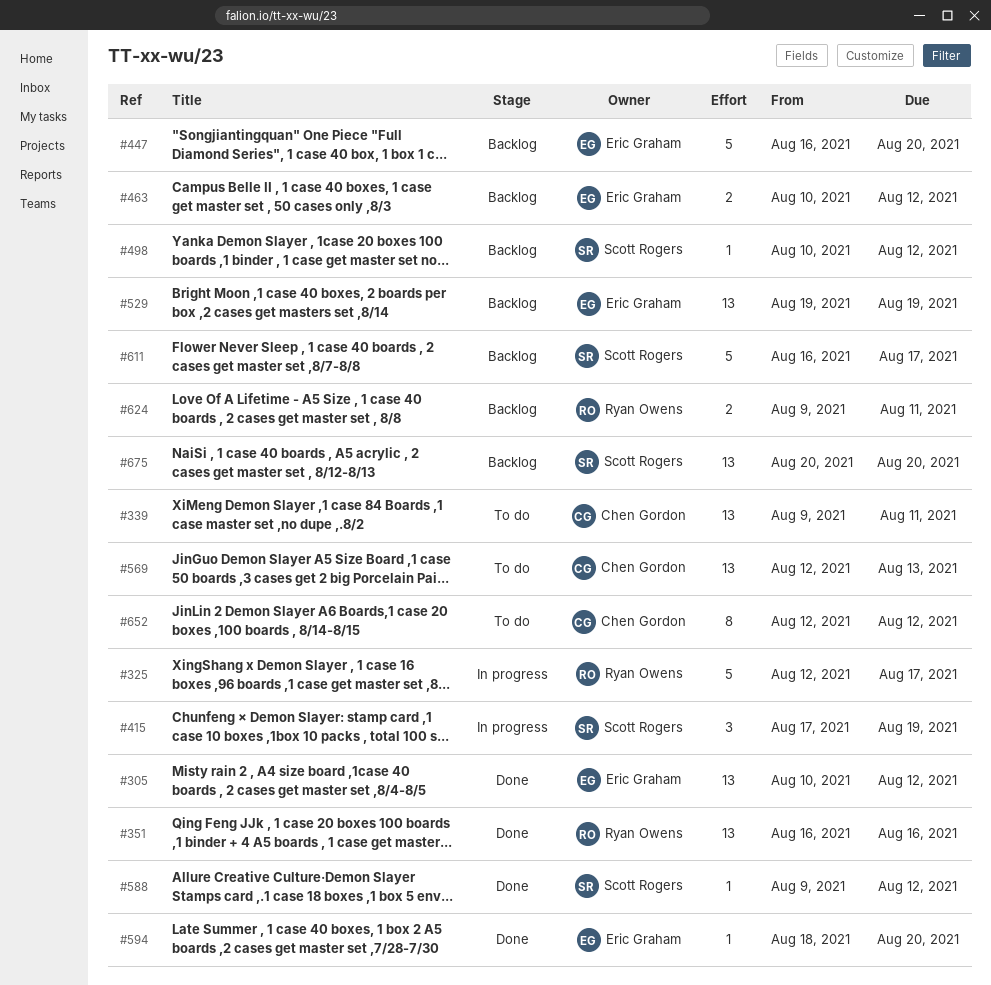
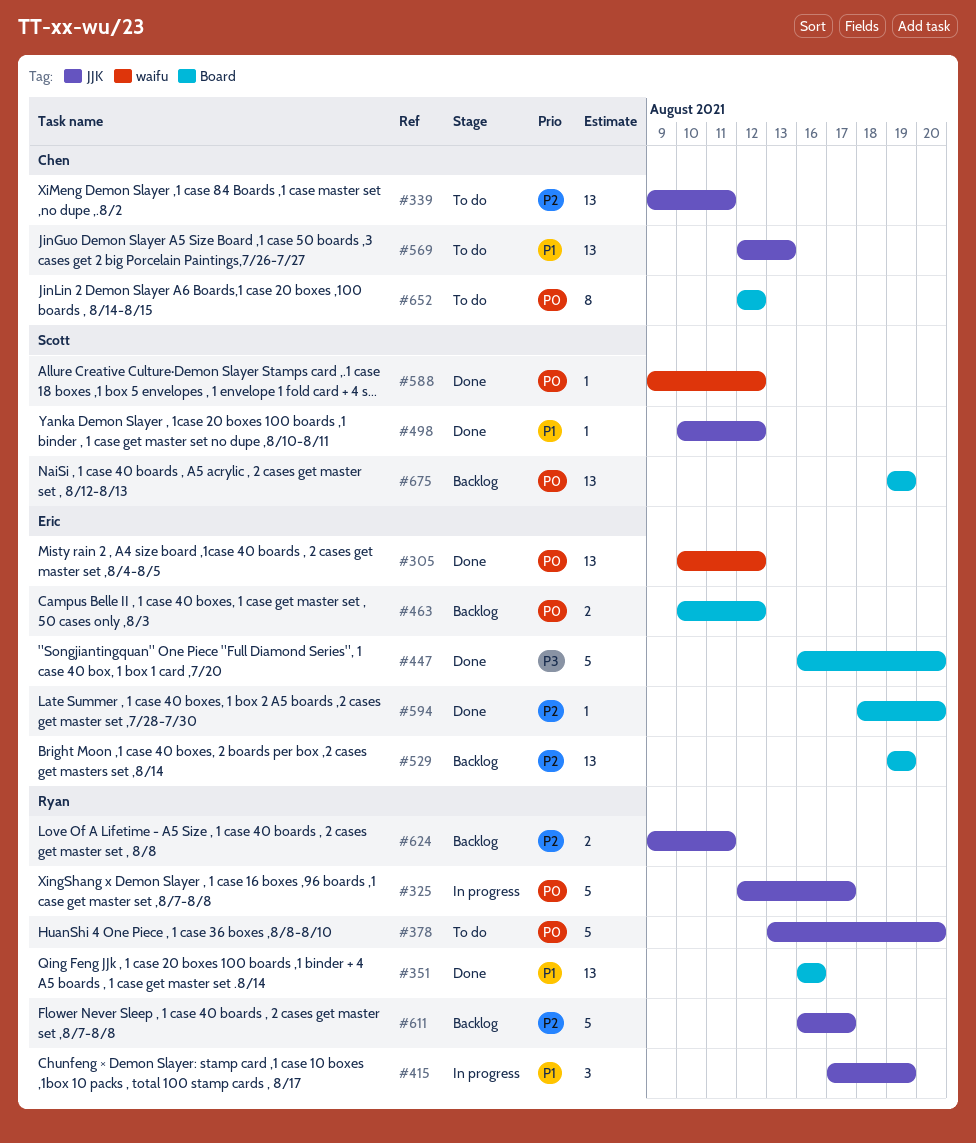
#378: none -> present
#415, owner: Scott Rogers -> Ryan Owens
#447, status: Backlog -> Done
#498, status: Backlog -> Done
#611, owner: Scott Rogers -> Ryan Owens
#675, start: Aug 20 -> Aug 19
#675, due: Aug 20 -> Aug 19

